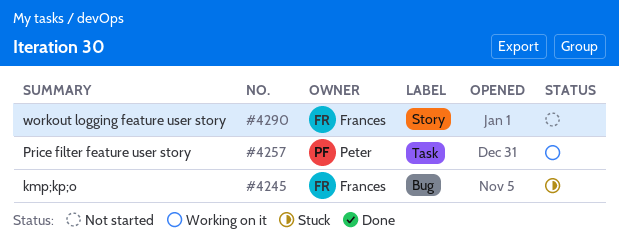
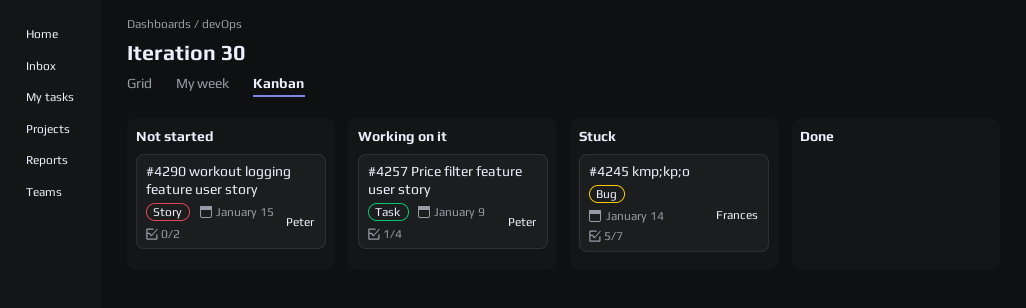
#4290, owner: Frances -> Peter

